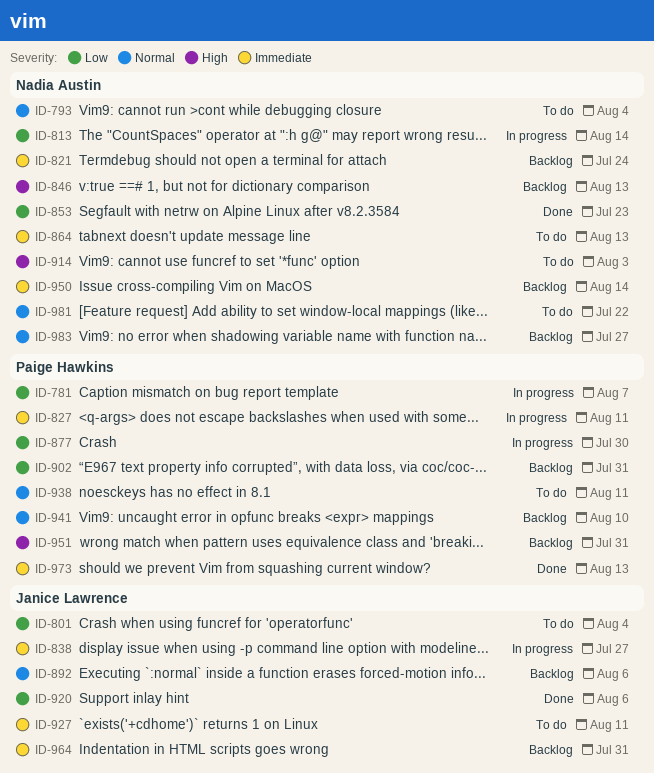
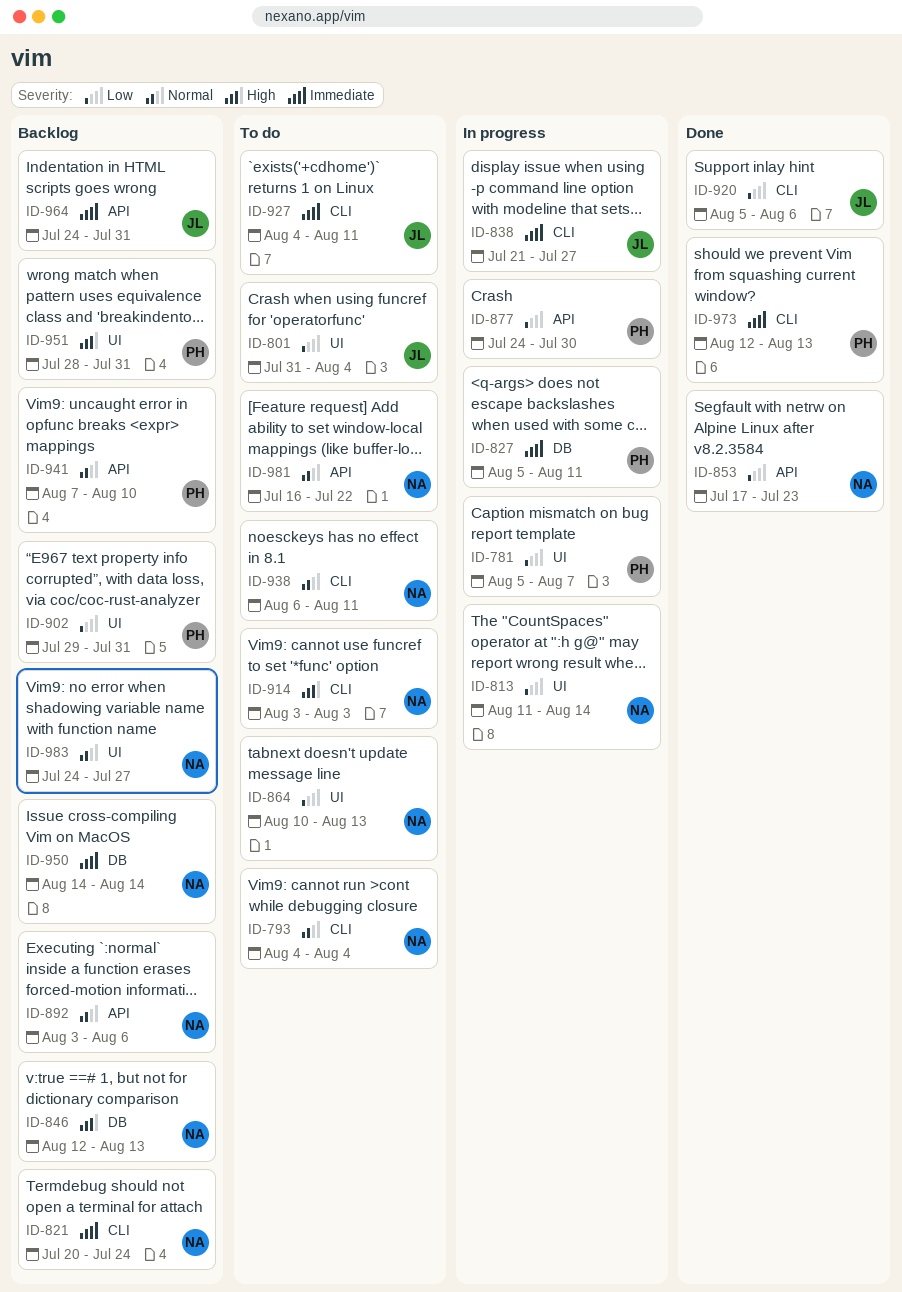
ID-864, priority: Immediate -> Low
ID-892, owner: Janice Lawrence -> Nadia Austin
ID-938, owner: Paige Hawkins -> Nadia Austin

